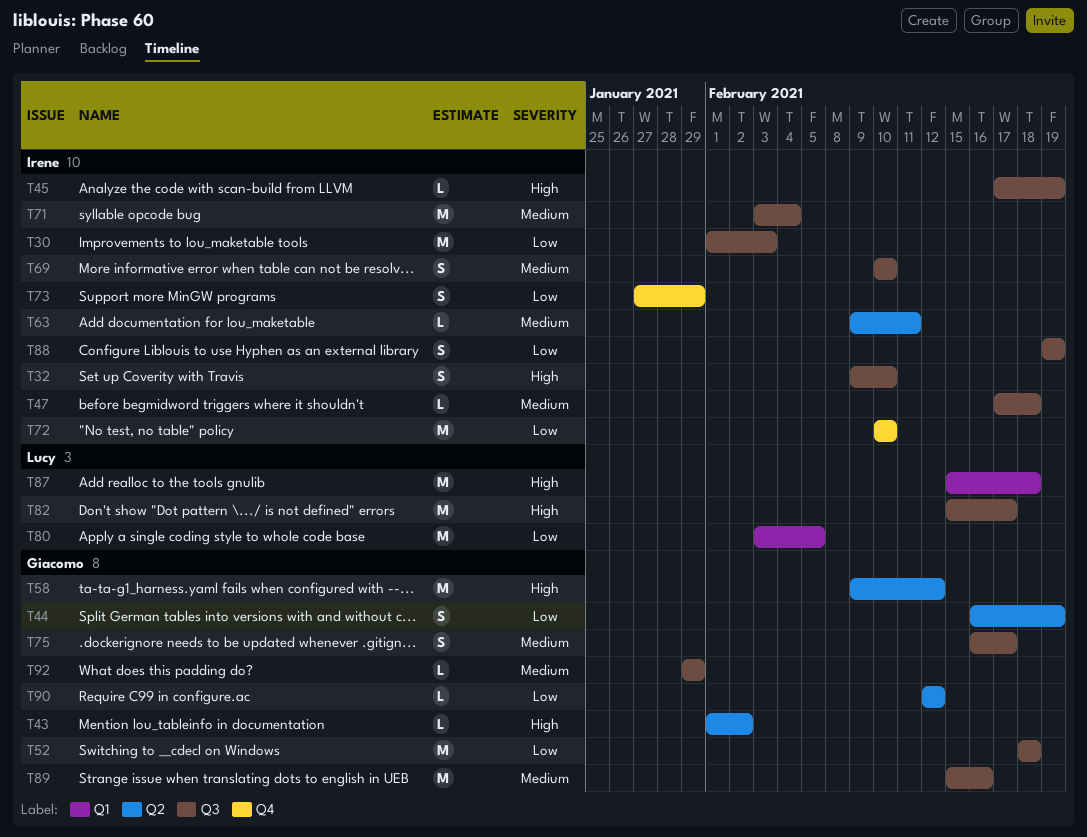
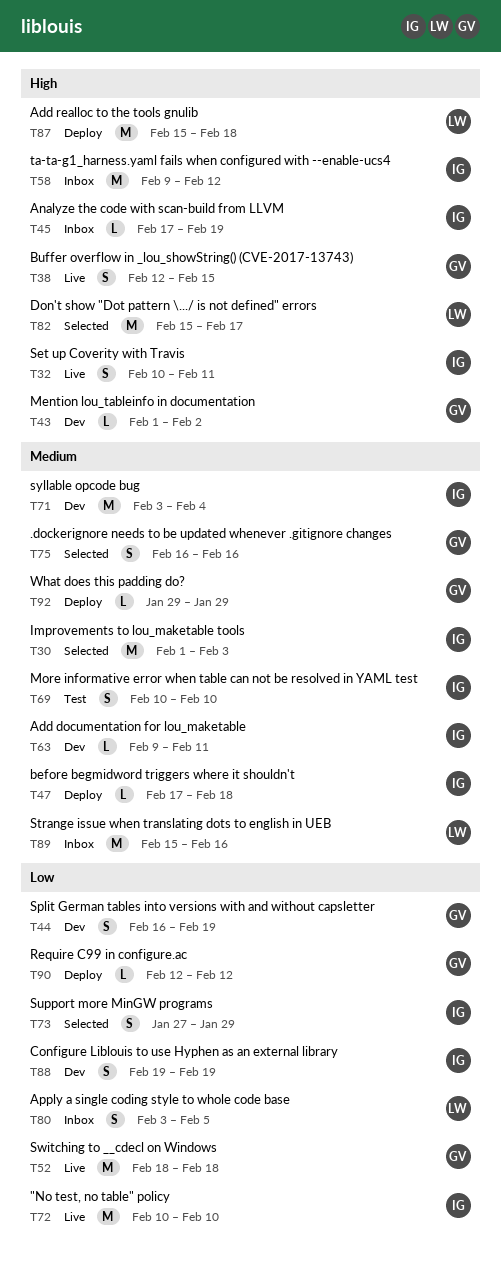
T30, priority: Low -> Medium
T32, start: Feb 9 -> Feb 10
T32, due: Feb 10 -> Feb 11
T38: none -> present
T58, owner: Giacomo -> Irene
T75, due: Feb 17 -> Feb 16
T80, estimate: M -> S
T89, owner: Giacomo -> Lucy

